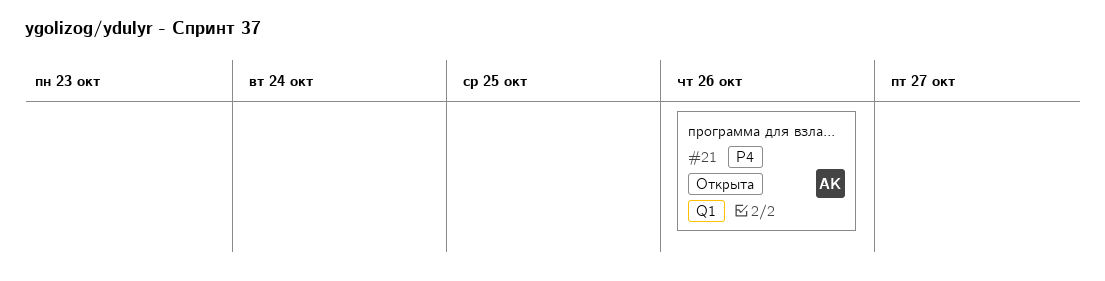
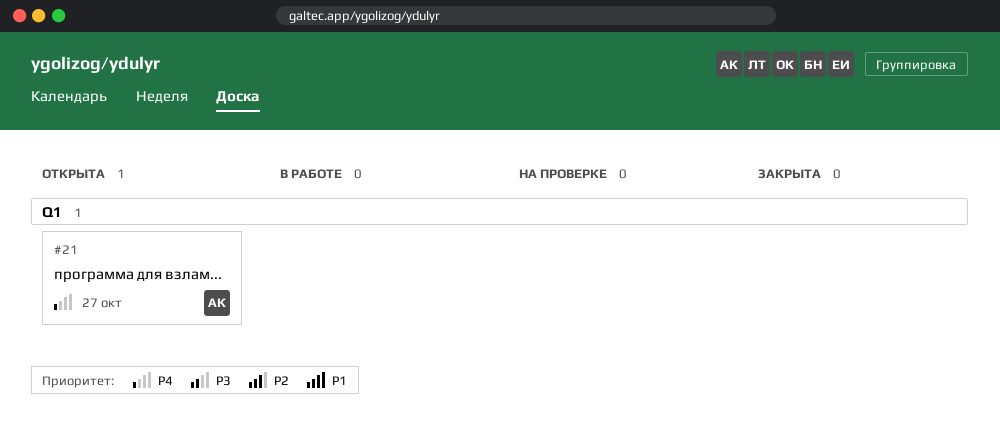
#21, due: Oct 26 -> Oct 27

